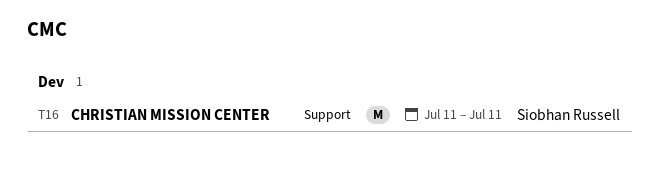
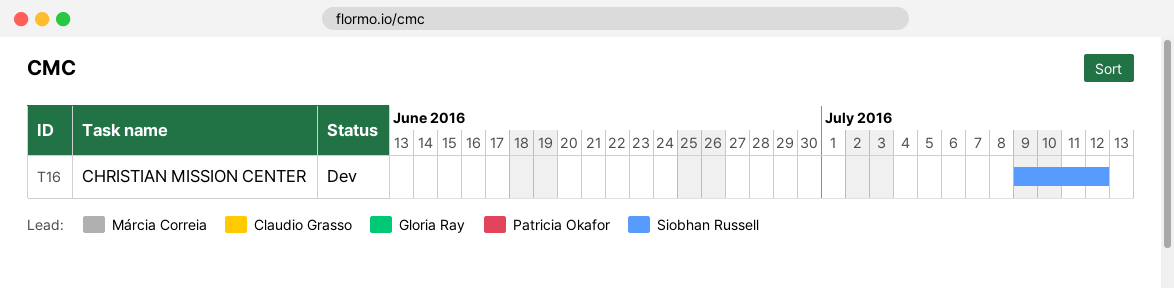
T16, start: Jul 11 -> Jul 9
T16, due: Jul 11 -> Jul 12

